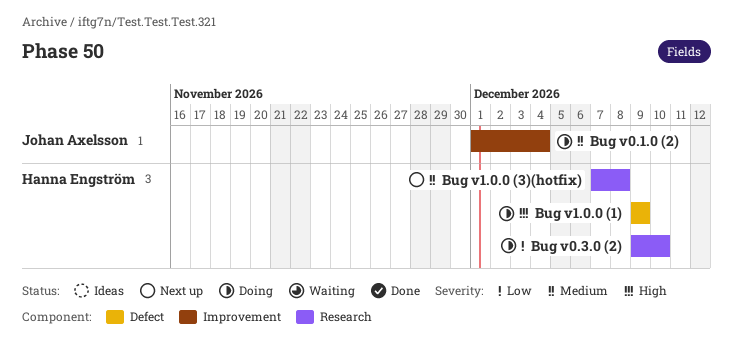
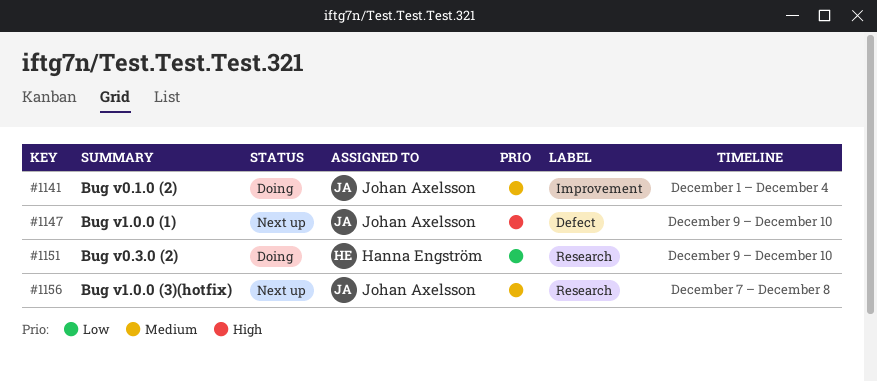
Bug v1.0.0 (1), status: Doing -> Next up
Bug v1.0.0 (1), owner: Hanna Engström -> Johan Axelsson
Bug v1.0.0 (1), due: Dec 9 -> Dec 10
Bug v1.0.0 (3)(hotfix), owner: Hanna Engström -> Johan Axelsson

